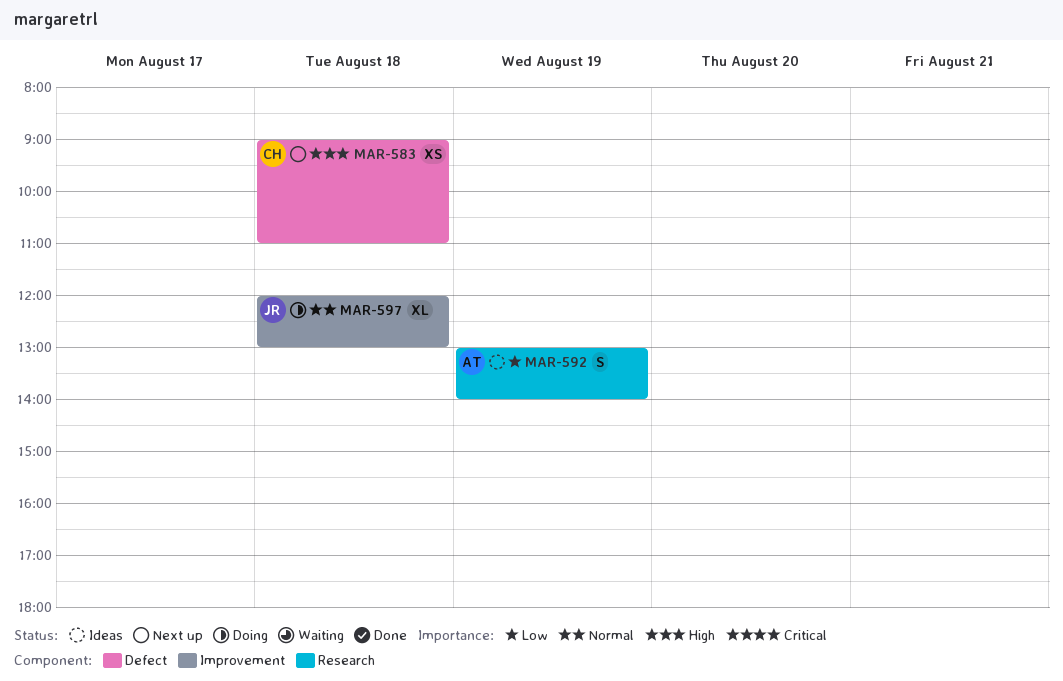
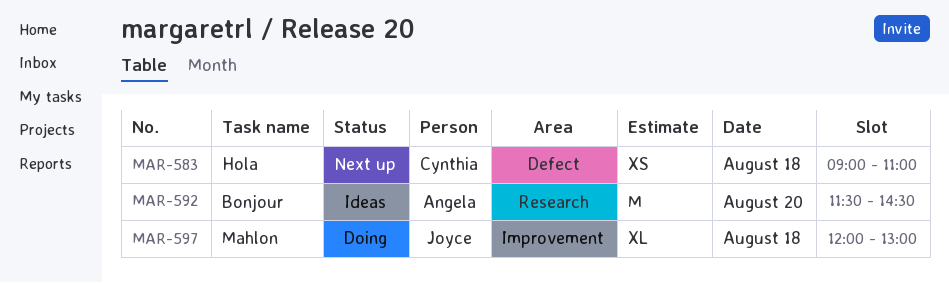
MAR-592, estimate: S -> M
MAR-592, day: Aug 19 -> Aug 20
MAR-592, begins: 13:00 -> 11:30
MAR-592, ends: 14:00 -> 14:30

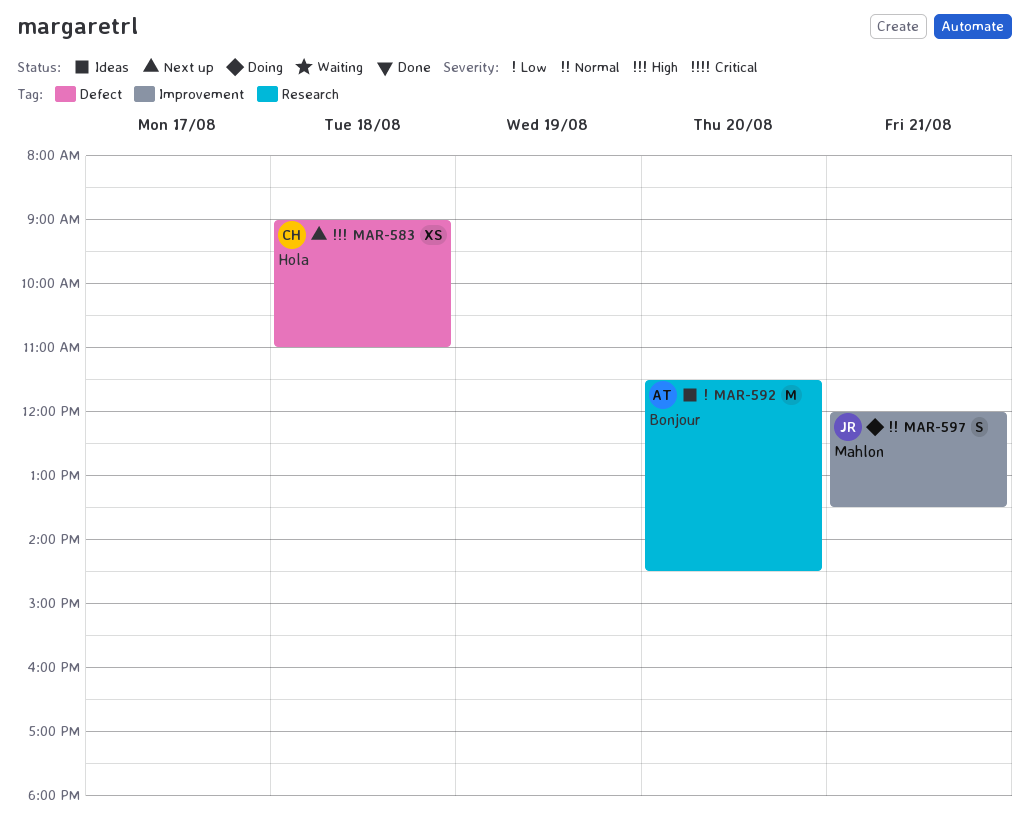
MAR-597, estimate: XL -> S
MAR-597, day: Aug 18 -> Aug 21
MAR-597, ends: 13:00 -> 13:30

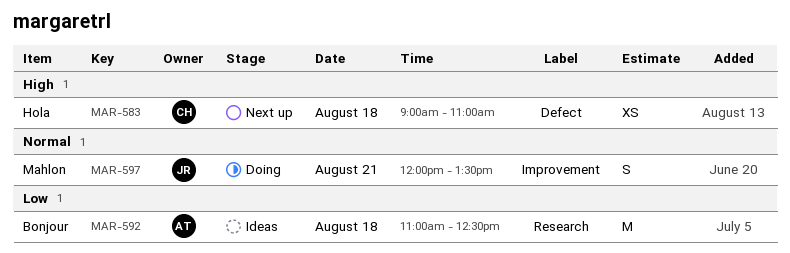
MAR-592, day: Aug 20 -> Aug 18
MAR-592, begins: 11:30 -> 11:00
MAR-592, ends: 14:30 -> 12:30

